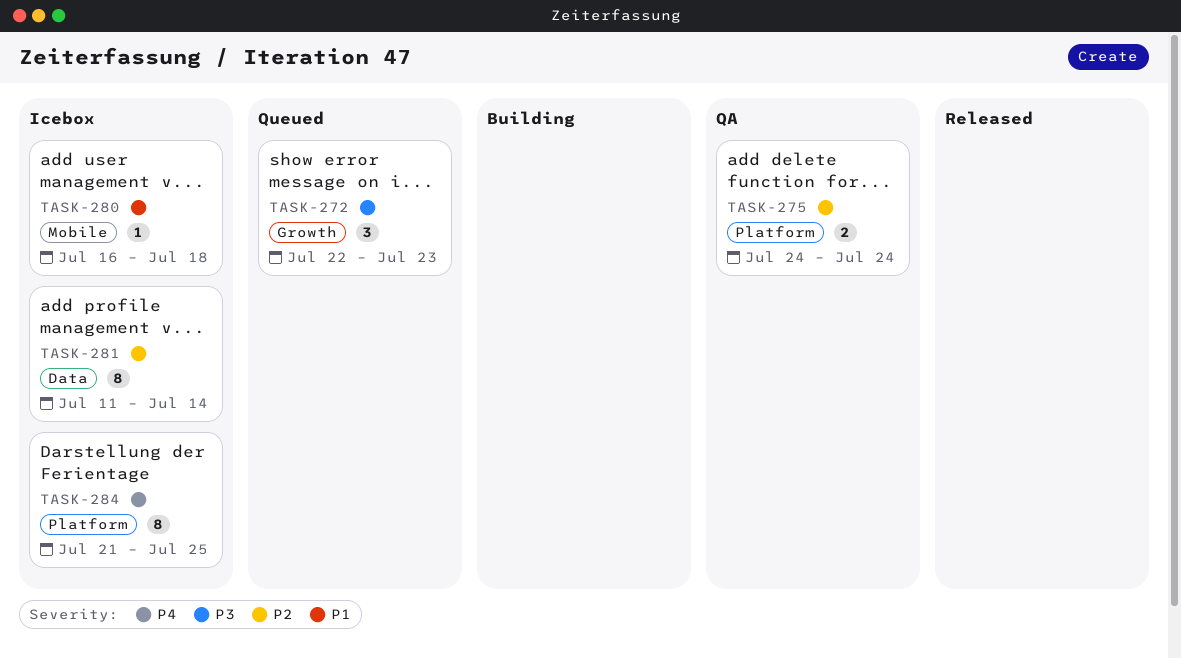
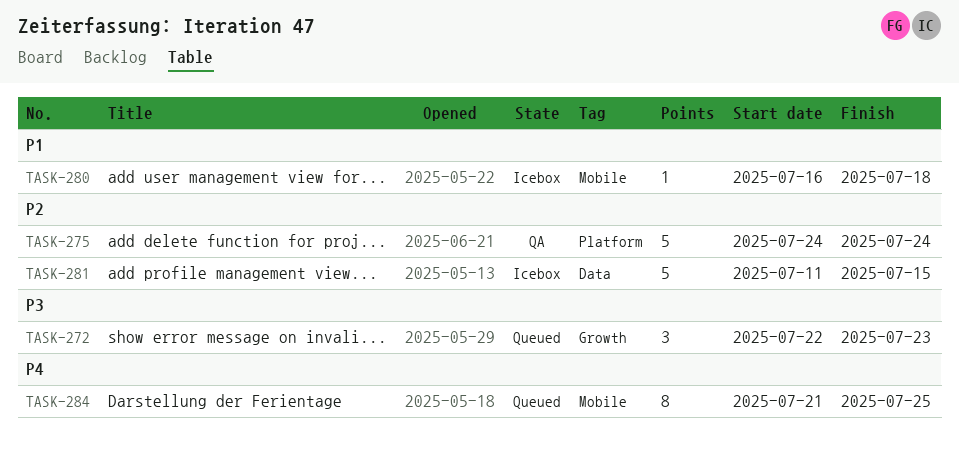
TASK-275, estimate: 2 -> 5
TASK-281, estimate: 8 -> 5
TASK-281, due: Jul 14 -> Jul 15
TASK-284, status: Icebox -> Queued
TASK-284, label: Platform -> Mobile

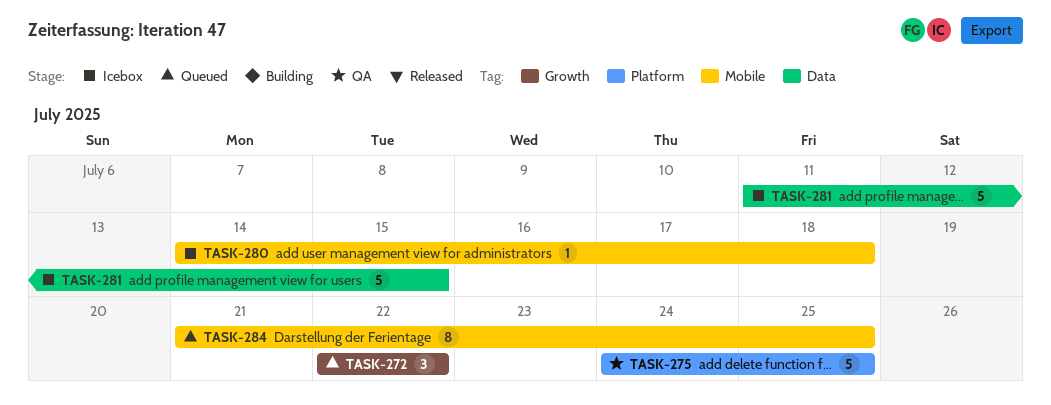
TASK-272, due: Jul 23 -> Jul 22
TASK-275, due: Jul 24 -> Jul 25
TASK-280, start: Jul 16 -> Jul 14

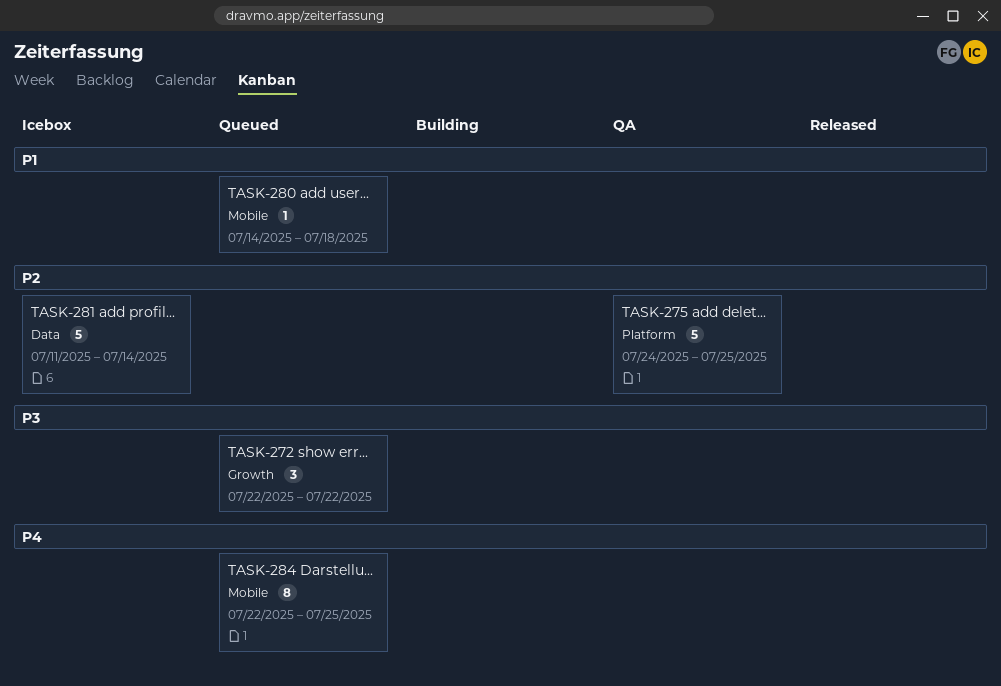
TASK-280, status: Icebox -> Queued
TASK-281, due: Jul 15 -> Jul 14
TASK-284, start: Jul 21 -> Jul 22

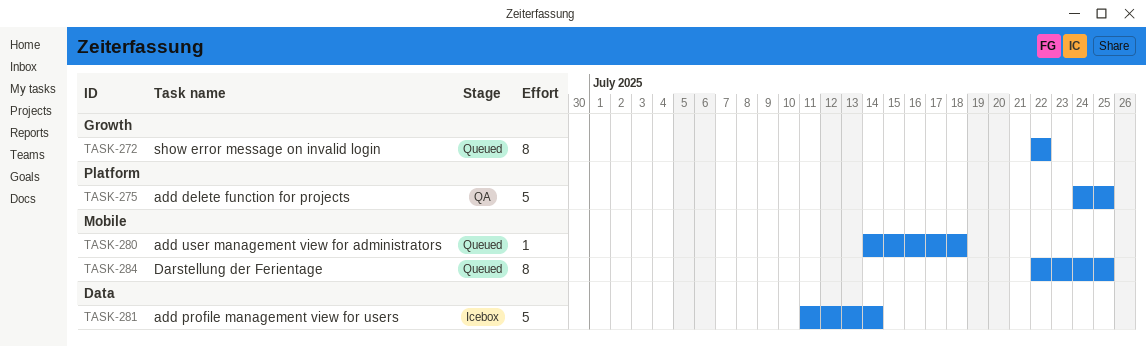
TASK-272, estimate: 3 -> 8

